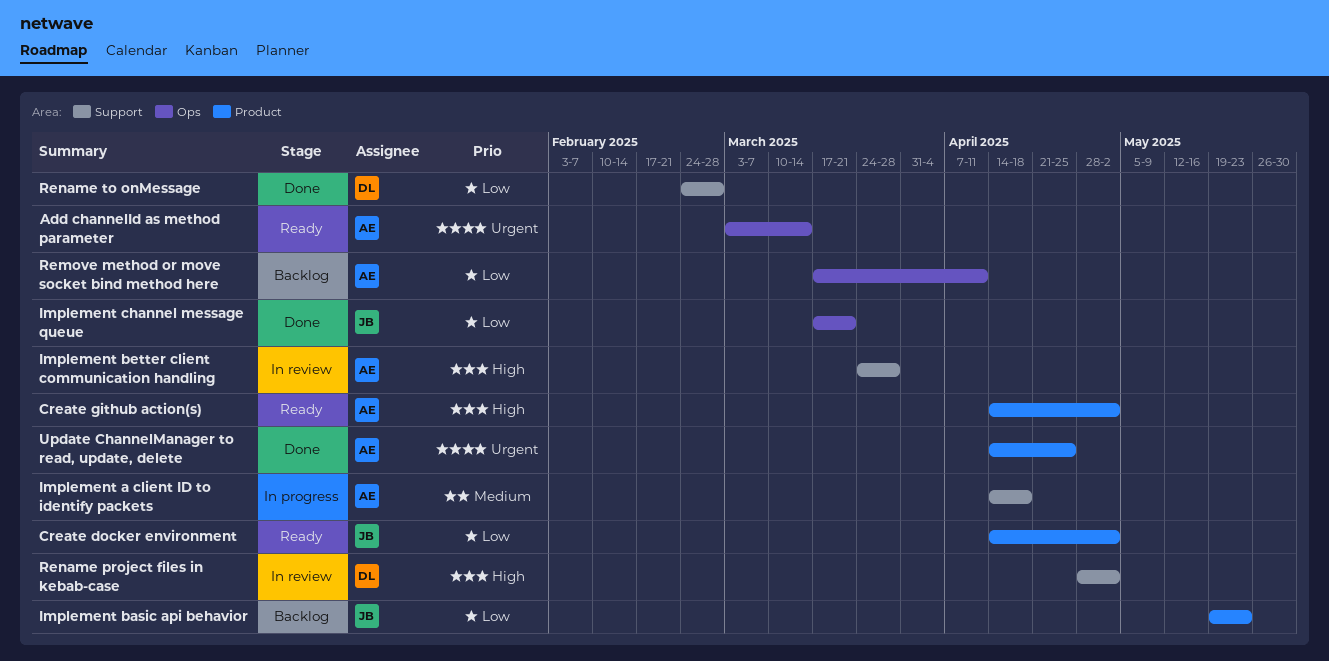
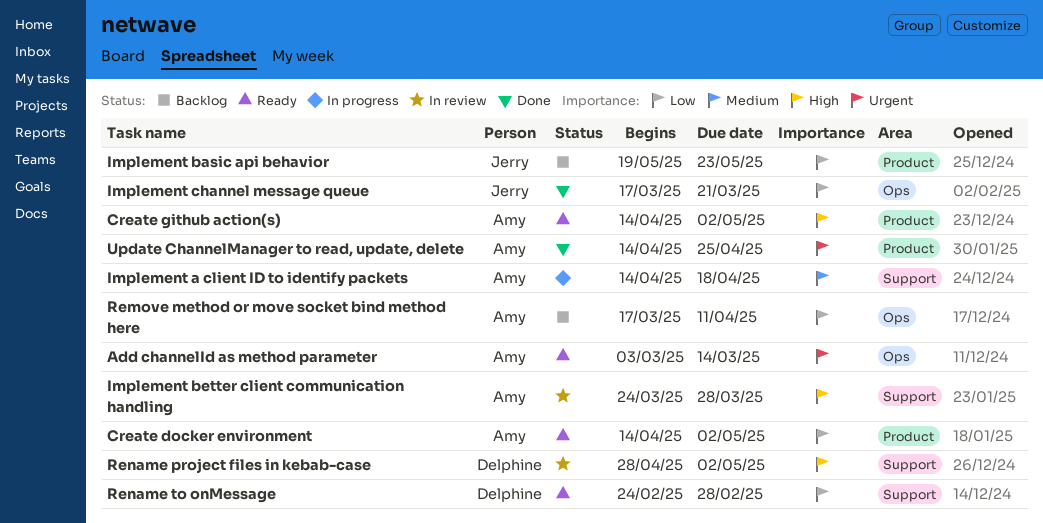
Create docker environment, owner: Jerry -> Amy
Rename to onMessage, status: Done -> Ready

